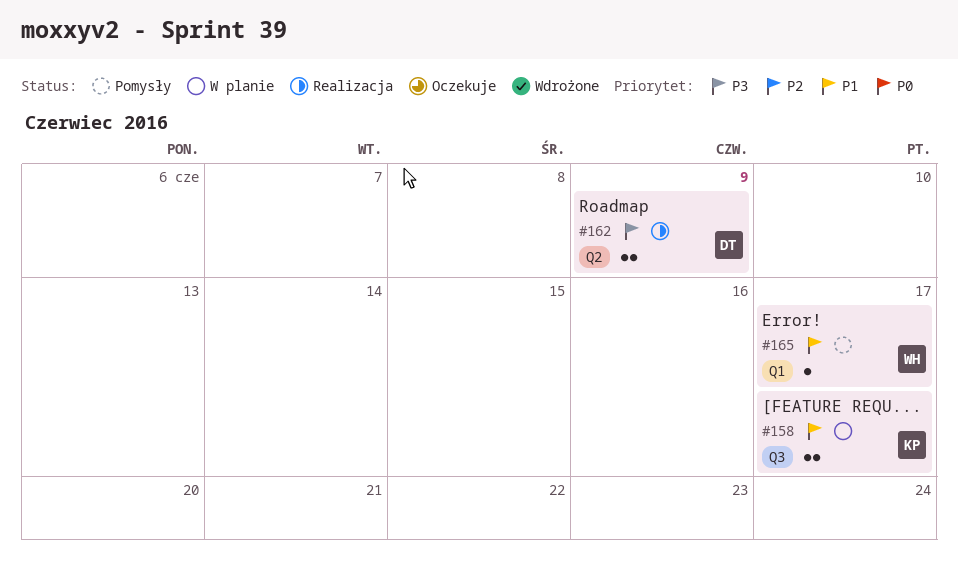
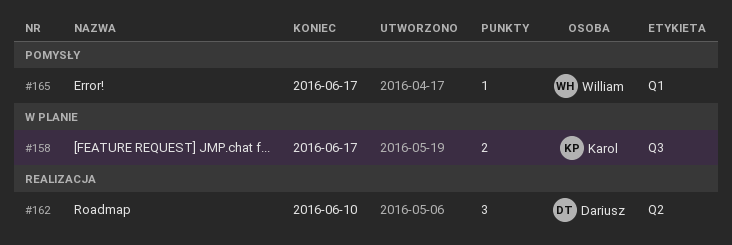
#162, estimate: 2 -> 3
#162, due: Jun 9 -> Jun 10

